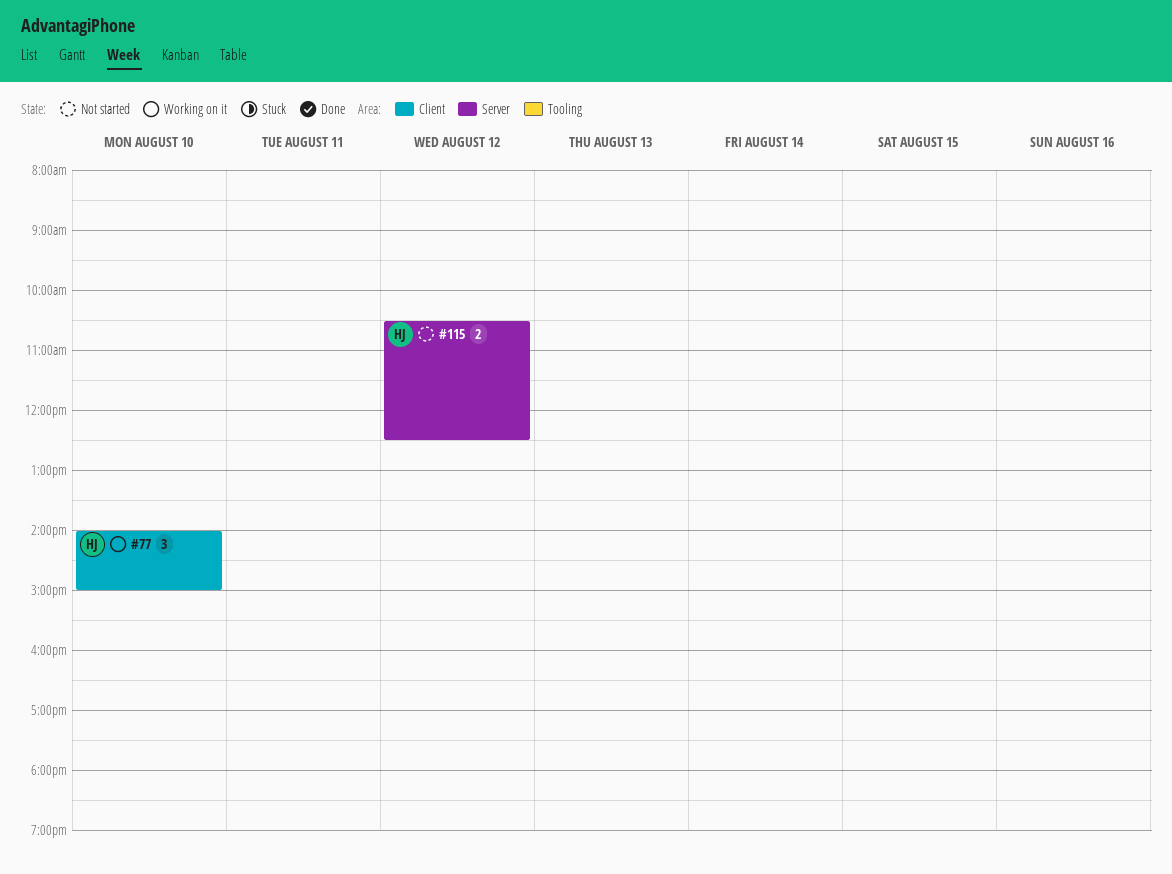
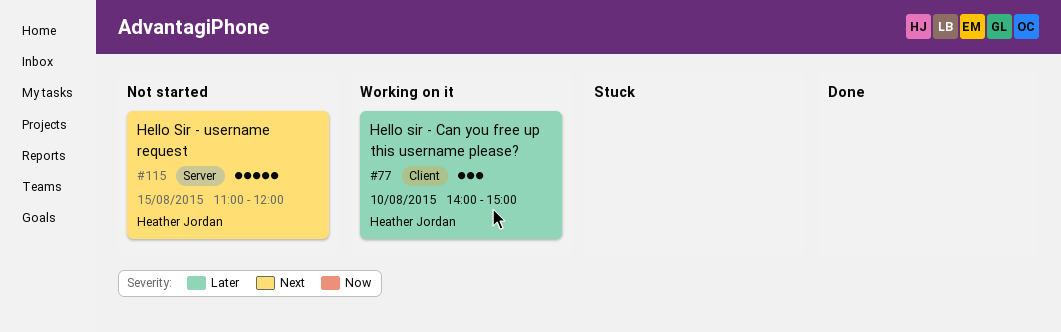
#115, estimate: 2 -> 5
#115, day: Aug 12 -> Aug 15
#115, begins: 10:30 -> 11:00
#115, ends: 12:30 -> 12:00

